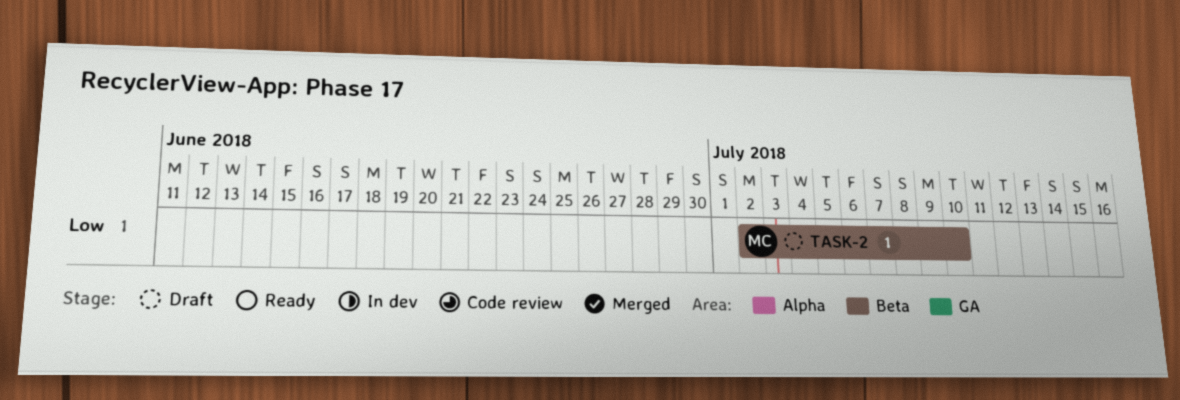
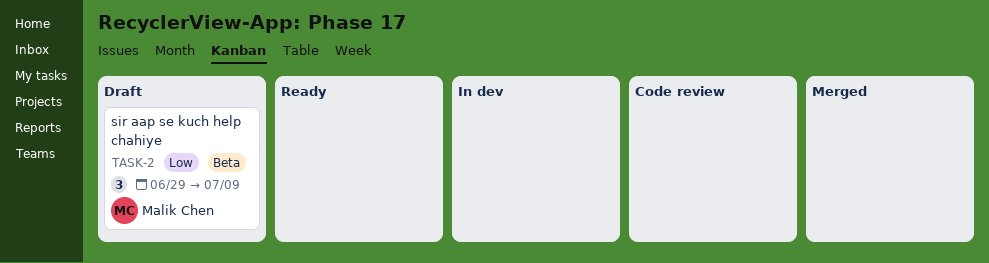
TASK-2, estimate: 1 -> 3
TASK-2, start: Jul 2 -> Jun 29
TASK-2, due: Jul 10 -> Jul 9

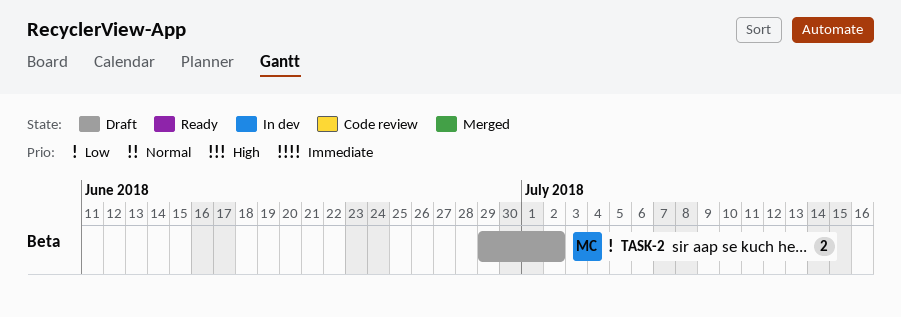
TASK-2, estimate: 3 -> 2
TASK-2, due: Jul 9 -> Jul 2

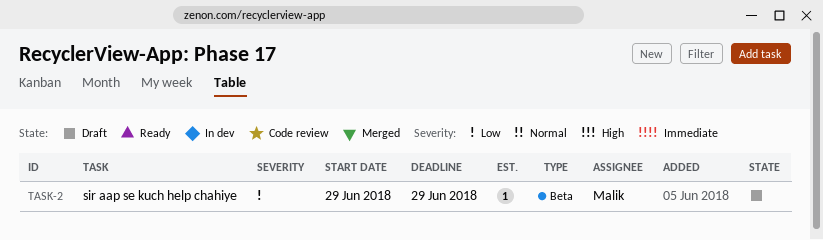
TASK-2, estimate: 2 -> 1
TASK-2, due: Jul 2 -> Jun 29

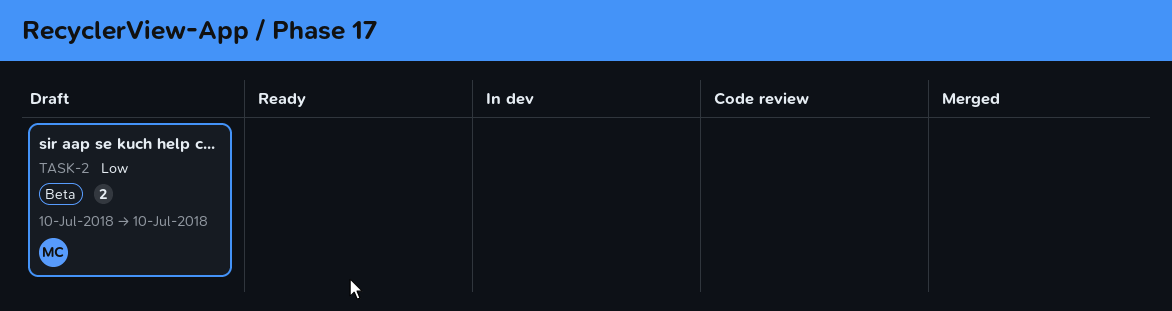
TASK-2, estimate: 1 -> 2
TASK-2, start: Jun 29 -> Jul 10
TASK-2, due: Jun 29 -> Jul 10

